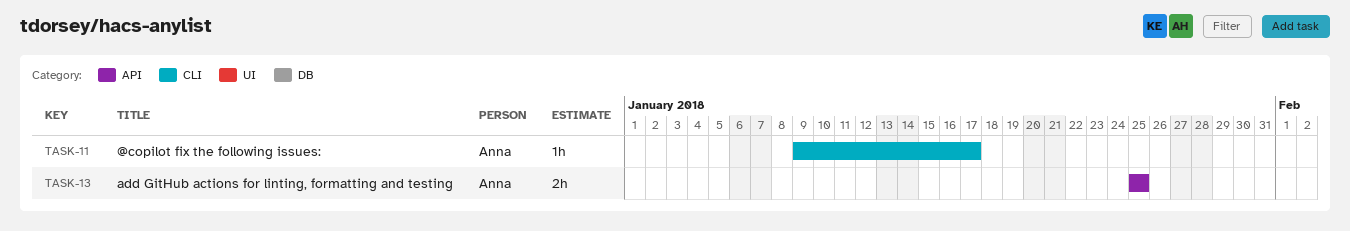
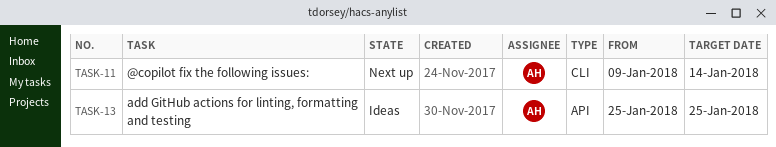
TASK-11, due: Jan 17 -> Jan 14

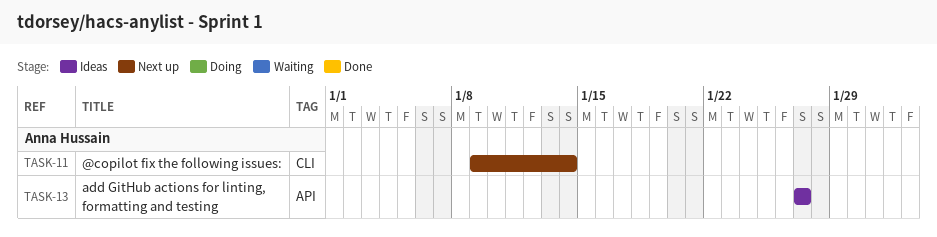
TASK-13, start: Jan 25 -> Jan 27
TASK-13, due: Jan 25 -> Jan 27

